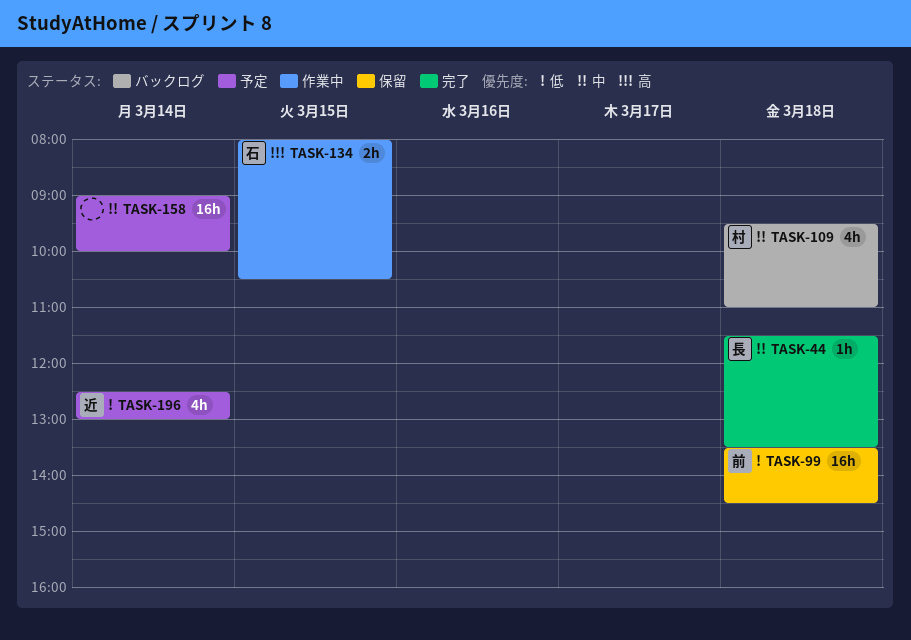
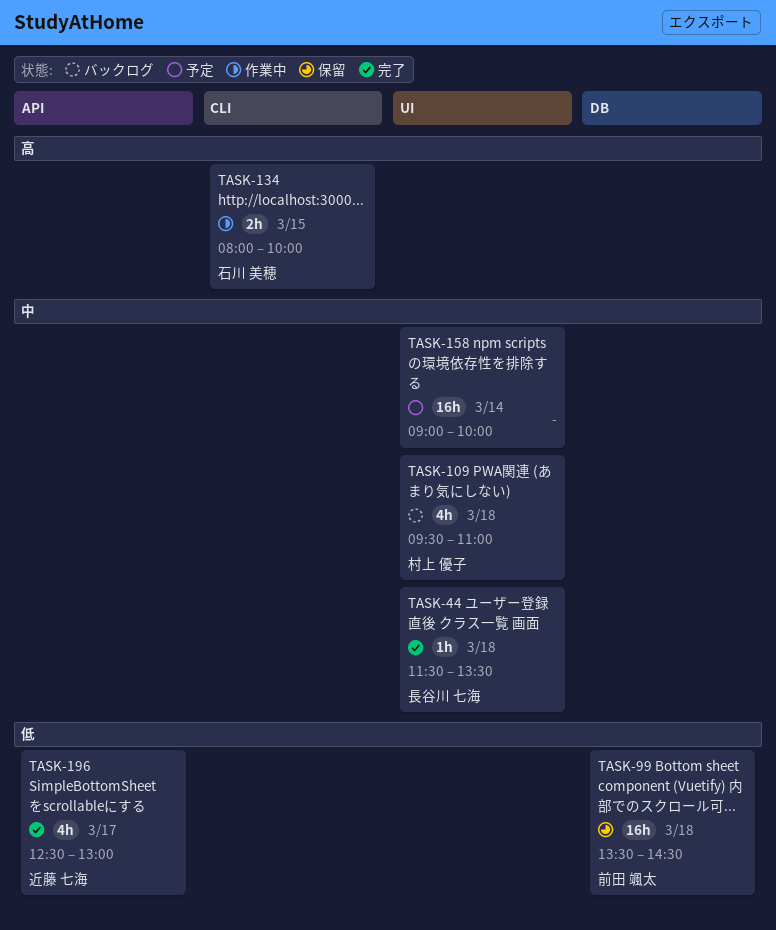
TASK-134, ends: 10:30 -> 10:00
TASK-196, status: 予定 -> 完了
TASK-196, day: Mar 14 -> Mar 17

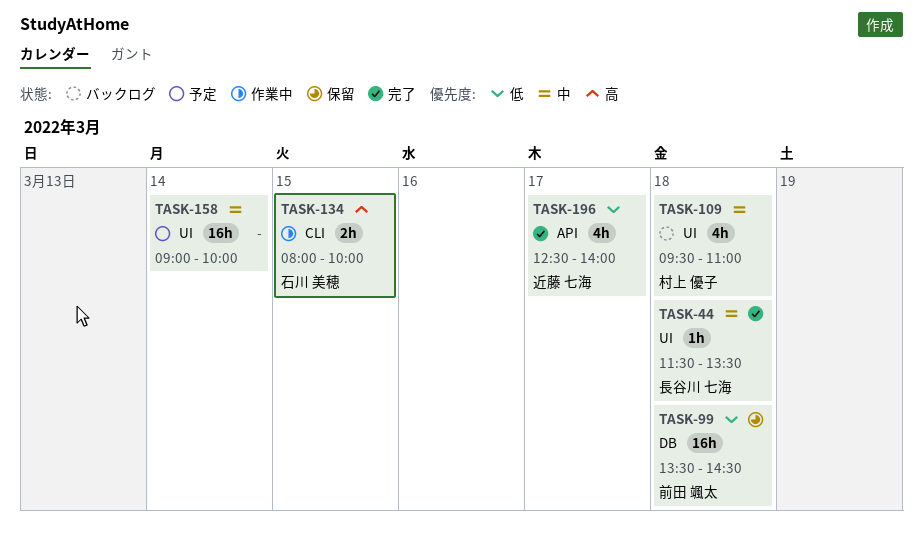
TASK-196, ends: 13:00 -> 14:00

